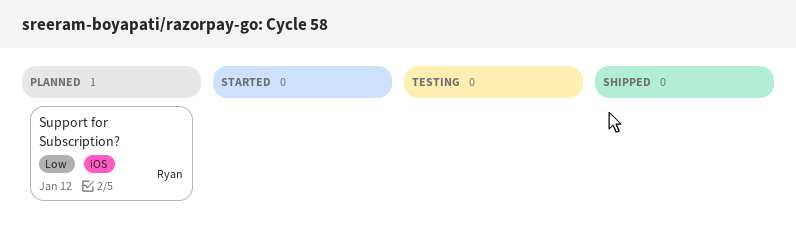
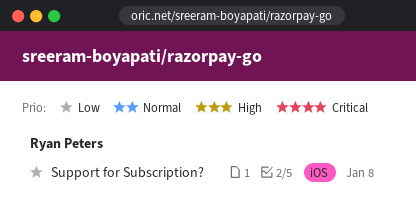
Support for Subscription?, due: Jan 12 -> Jan 8

